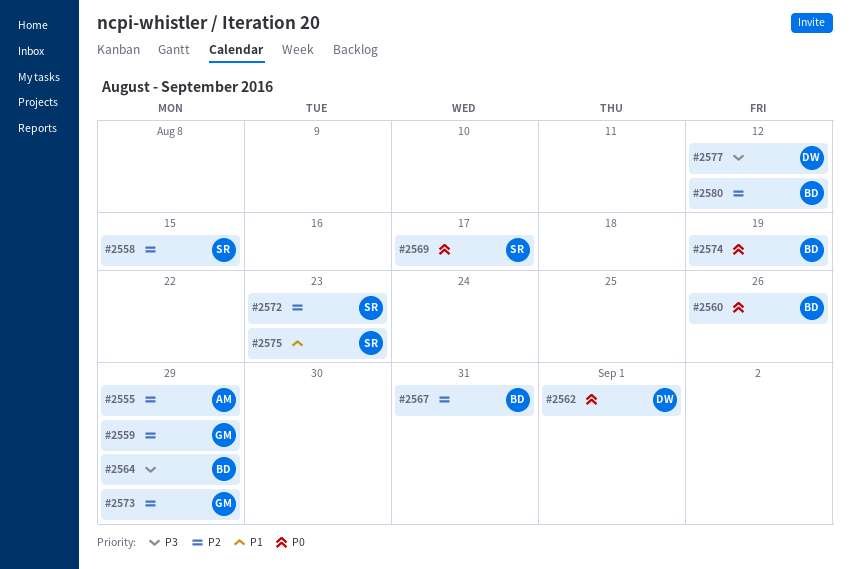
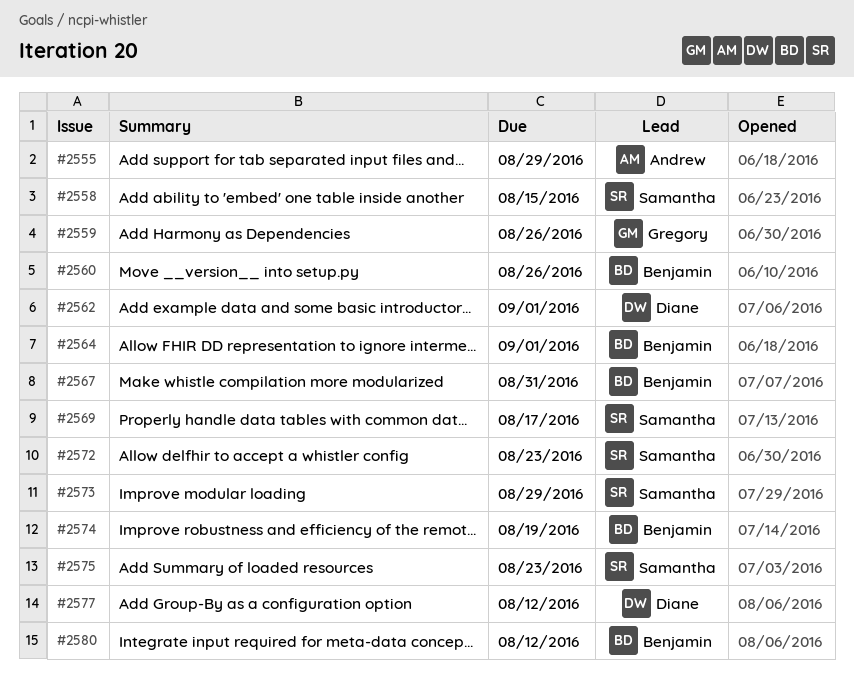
#2559, due: Aug 29 -> Aug 26
#2564, due: Aug 29 -> Sep 1
#2573, owner: Gregory -> Samantha

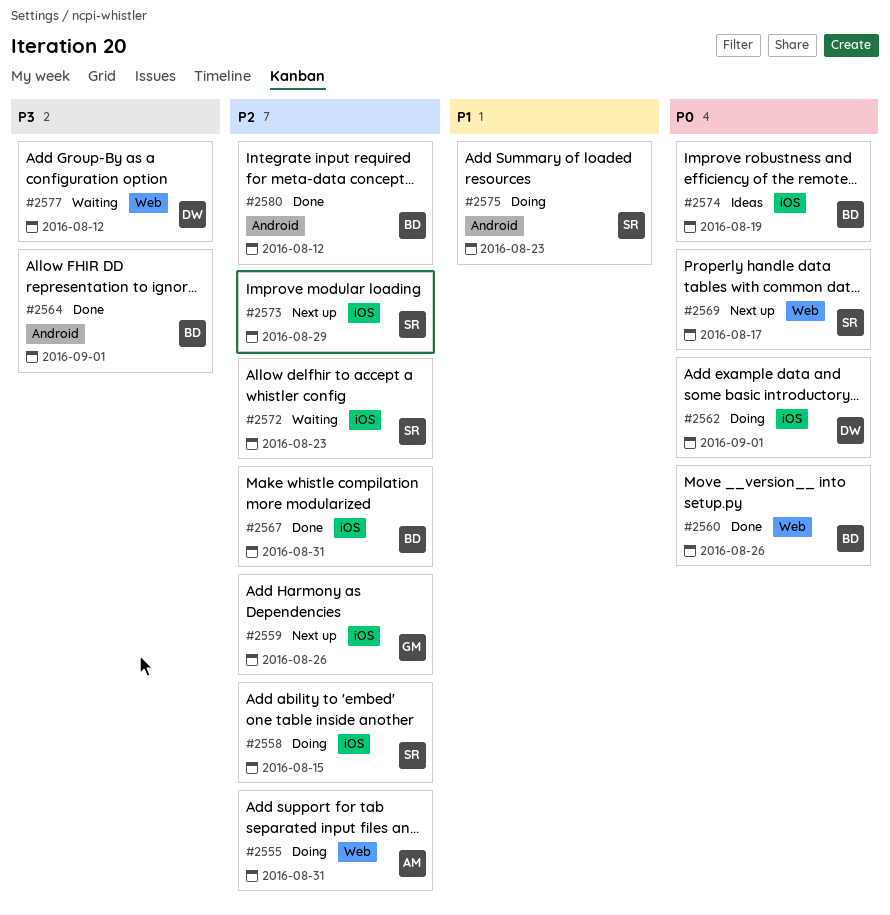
#2555, due: Aug 29 -> Aug 31

